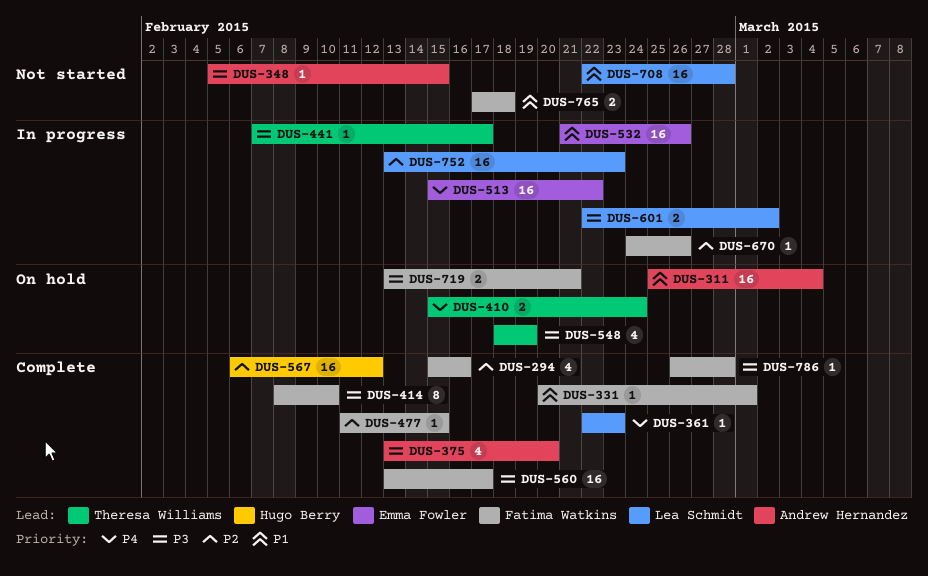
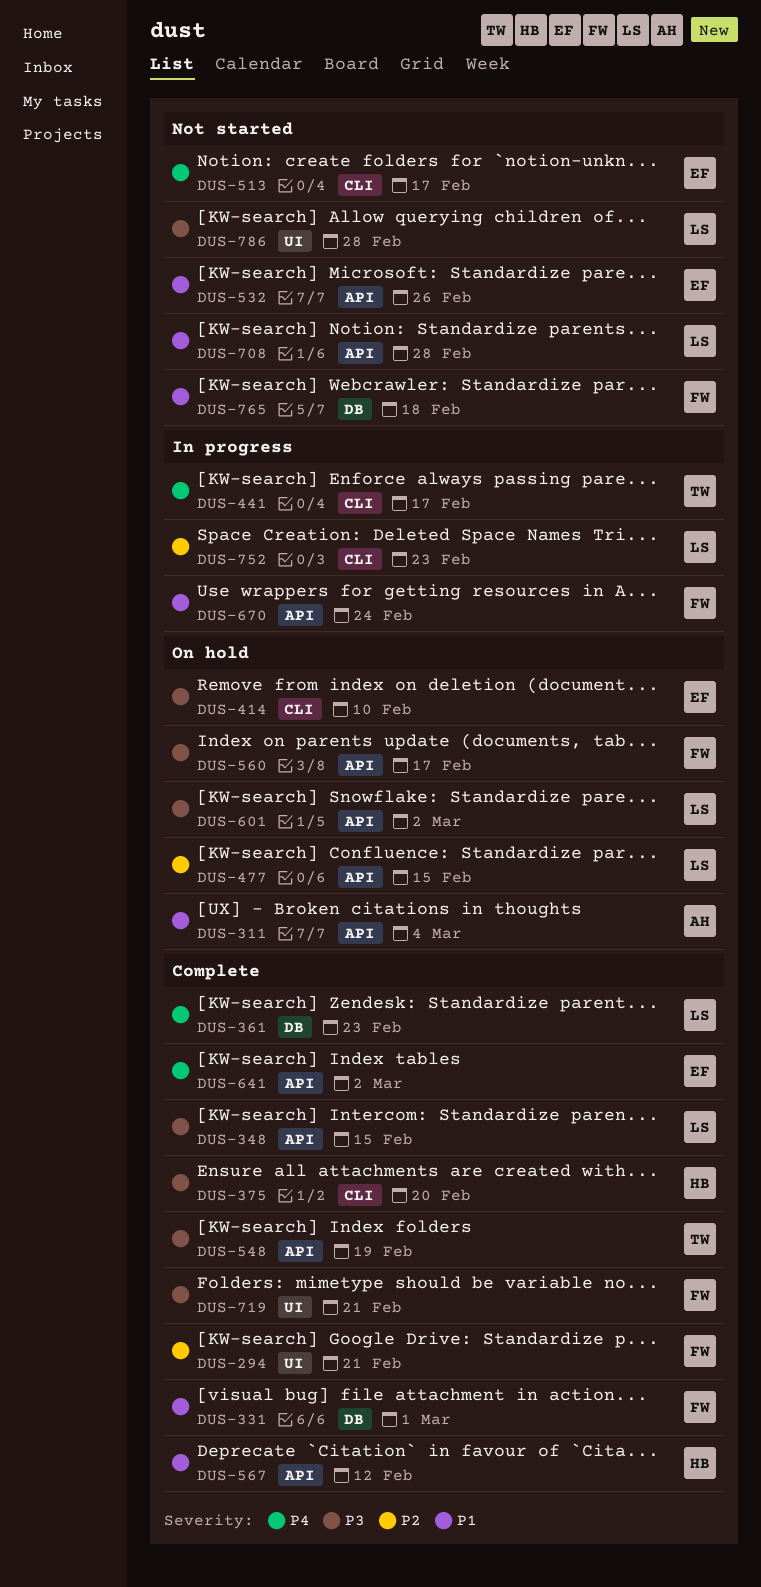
DUS-294, due: Feb 16 -> Feb 21
DUS-348, status: Not started -> Complete
DUS-348, owner: Andrew Hernandez -> Lea Schmidt
DUS-375, owner: Andrew Hernandez -> Hugo Berry
DUS-410: present -> none
DUS-414, status: Complete -> On hold
DUS-414, owner: Fatima Watkins -> Emma Fowler
DUS-441, priority: P3 -> P4
DUS-477, status: Complete -> On hold
DUS-477, owner: Fatima Watkins -> Lea Schmidt
DUS-513, status: In progress -> Not started
DUS-513, due: Feb 22 -> Feb 17
DUS-532, status: In progress -> Not started
DUS-548, status: On hold -> Complete
DUS-560, status: Complete -> On hold
DUS-567, priority: P2 -> P1
DUS-601, status: In progress -> On hold
DUS-641: none -> present
DUS-670, priority: P2 -> P1
DUS-670, due: Feb 26 -> Feb 24
DUS-719, status: On hold -> Complete
DUS-786, status: Complete -> Not started
DUS-786, owner: Fatima Watkins -> Lea Schmidt

